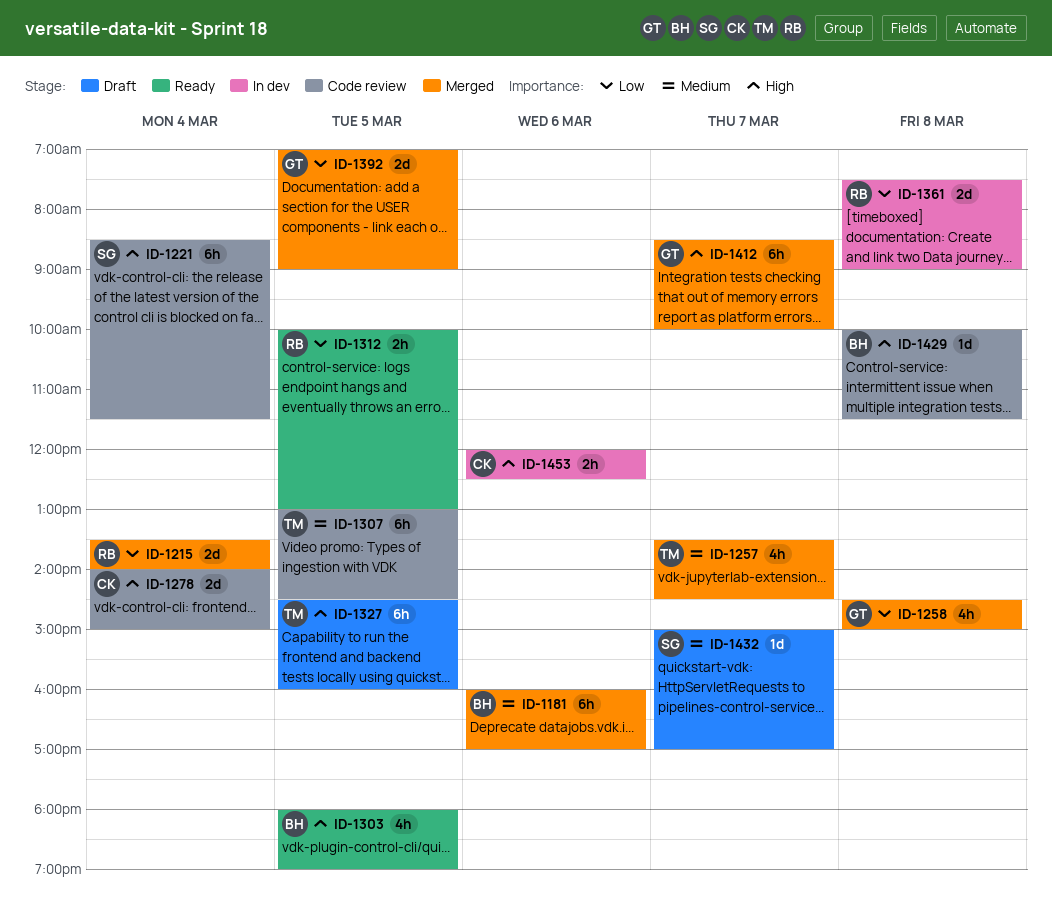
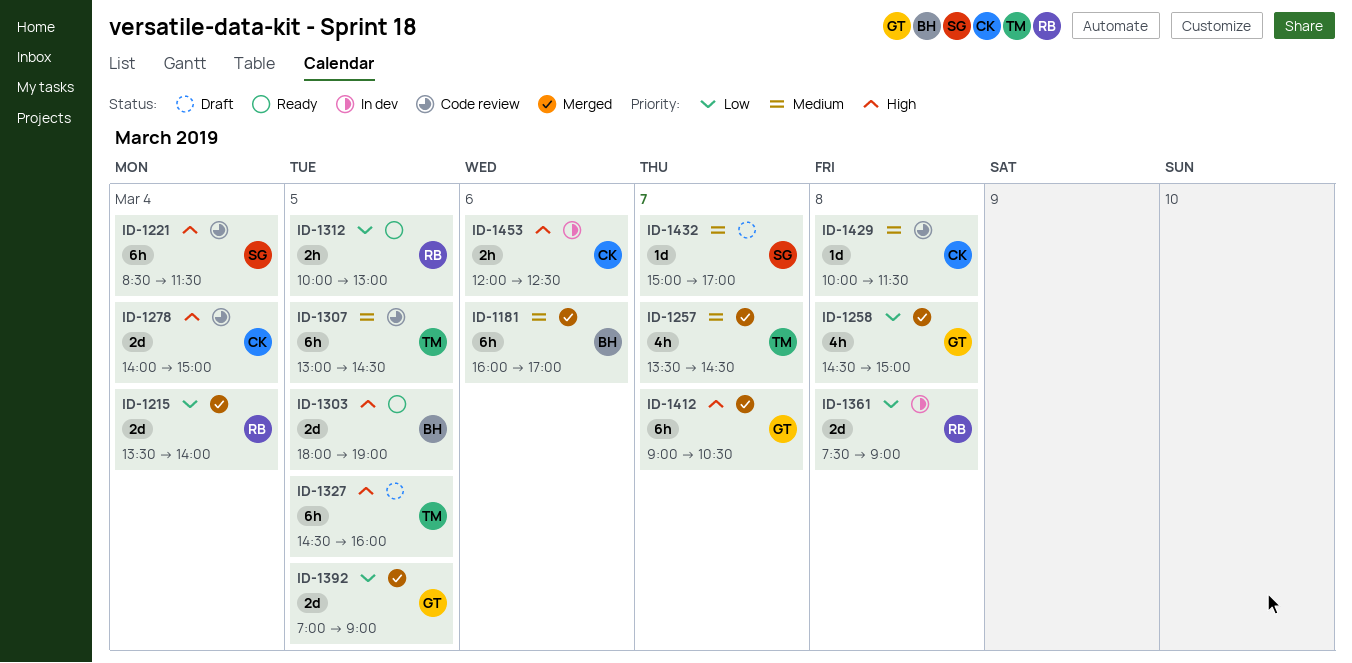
ID-1303, estimate: 4h -> 2d
ID-1412, begins: 08:30 -> 09:00
ID-1412, ends: 10:00 -> 10:30
ID-1429, owner: BH -> CK
ID-1429, priority: High -> Medium

